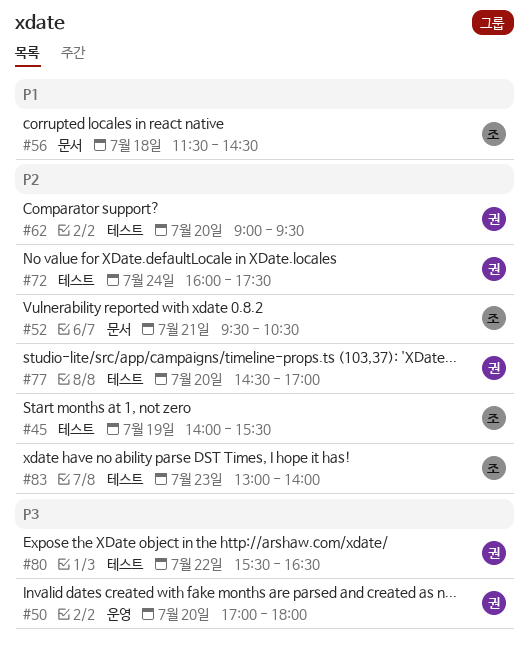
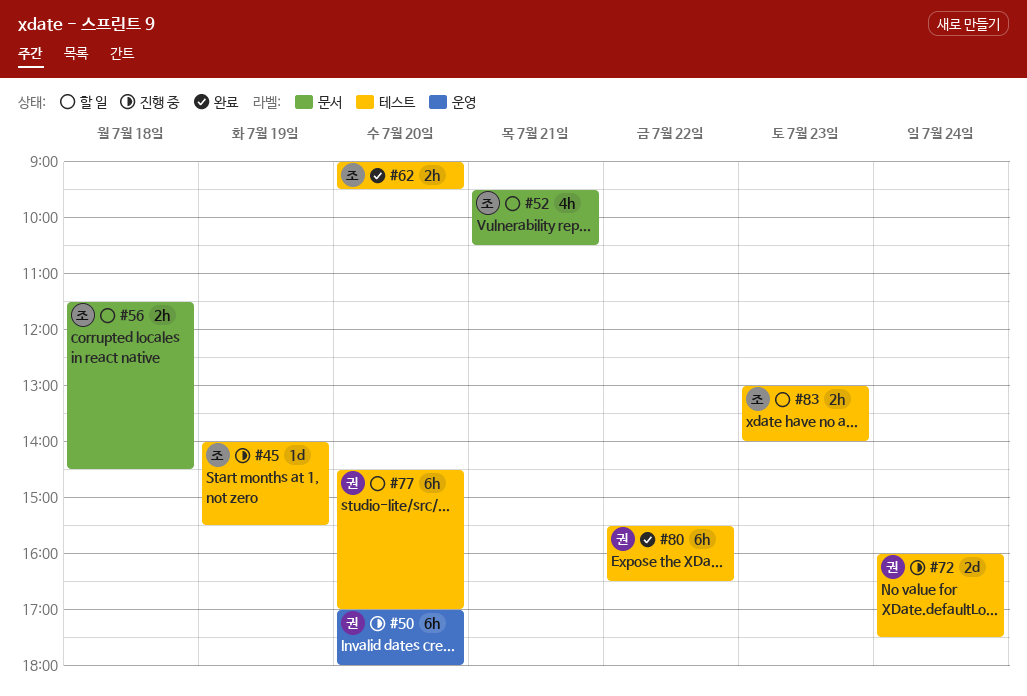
#62, owner: 권 -> 조

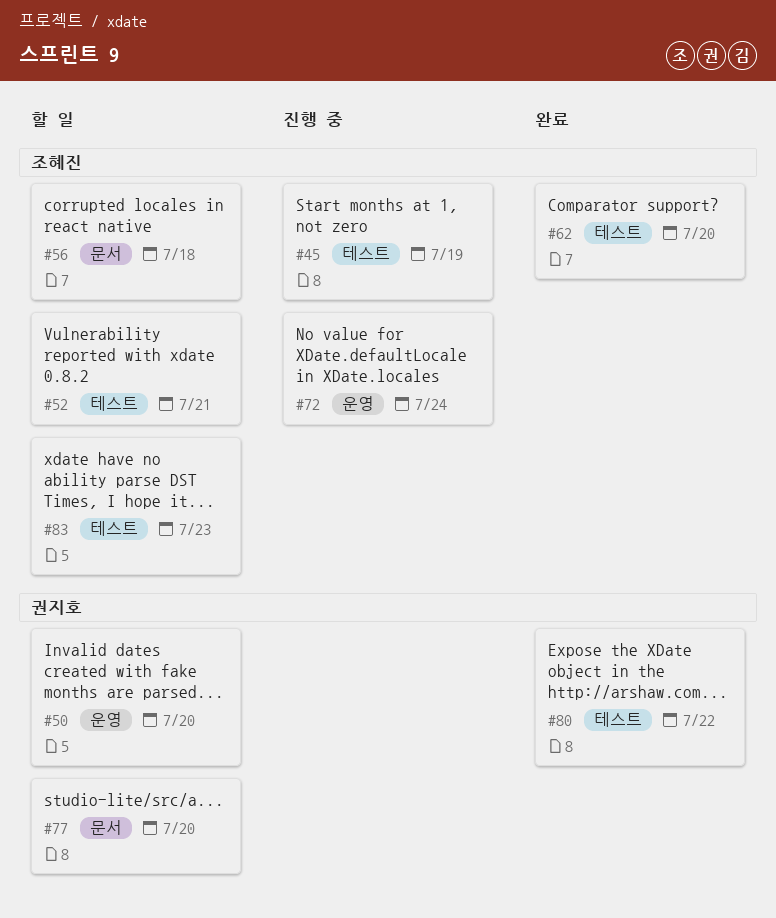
#50, status: 진행 중 -> 할 일
#52, label: 문서 -> 테스트
#72, owner: 권지호 -> 조혜진
#72, label: 테스트 -> 운영
#77, label: 테스트 -> 문서

